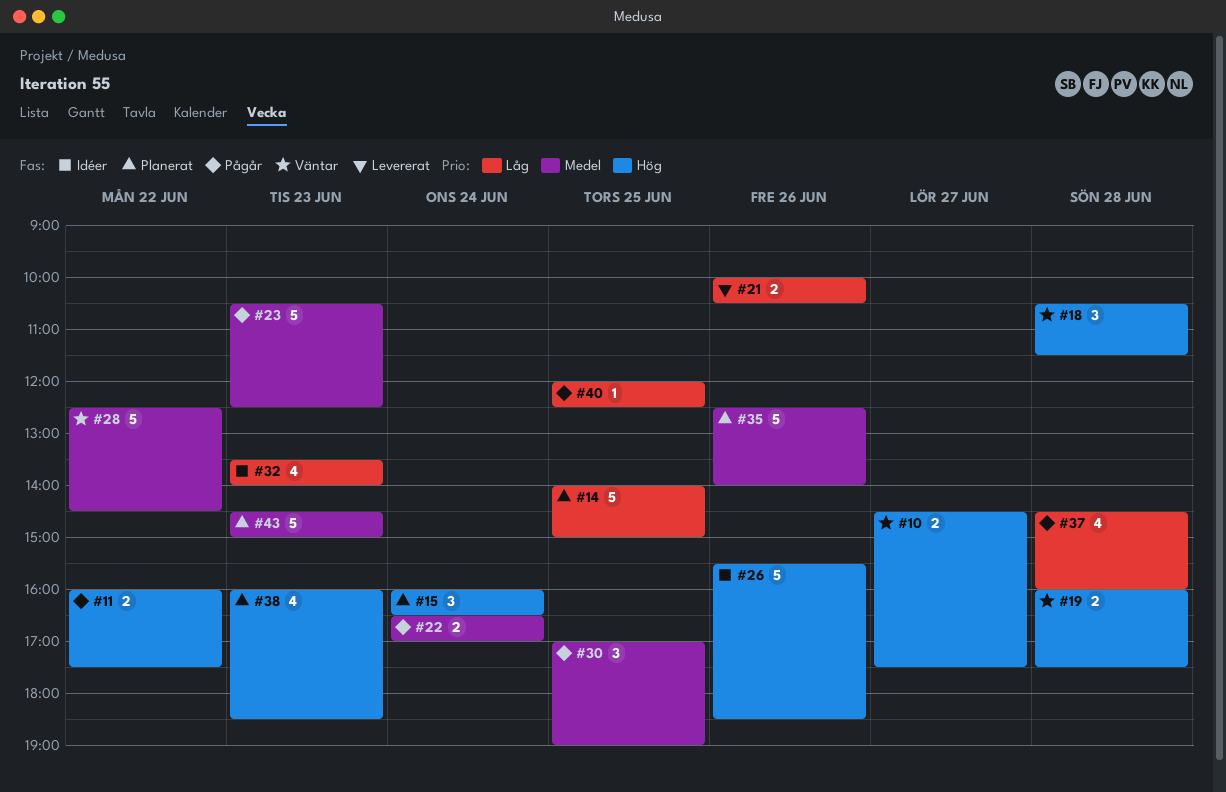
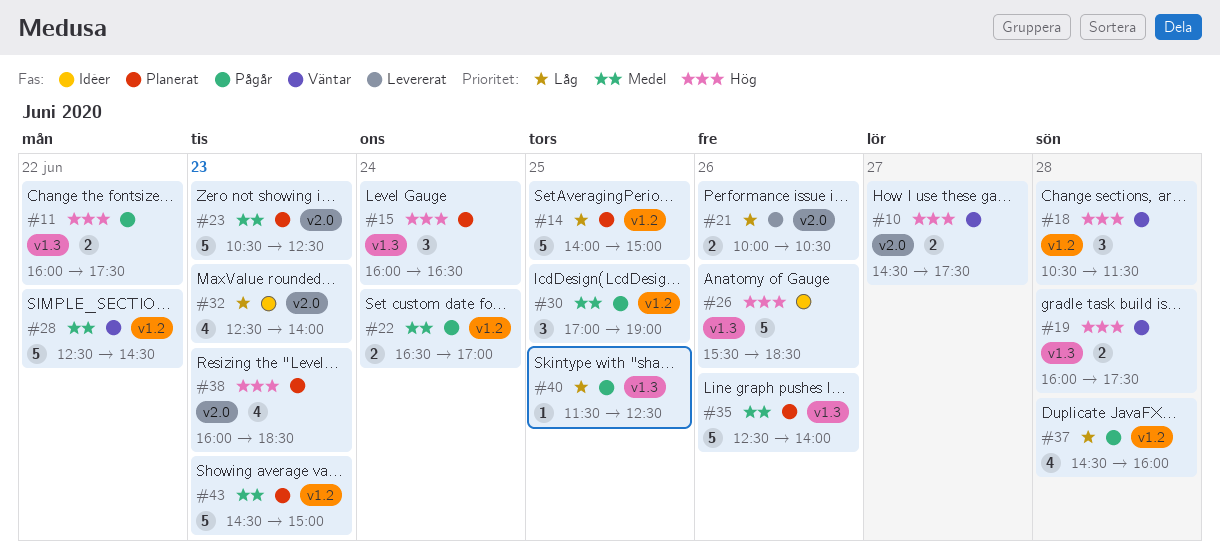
#23, status: Pågår -> Planerat
#32, begins: 13:30 -> 12:30
#40, begins: 12:00 -> 11:30

